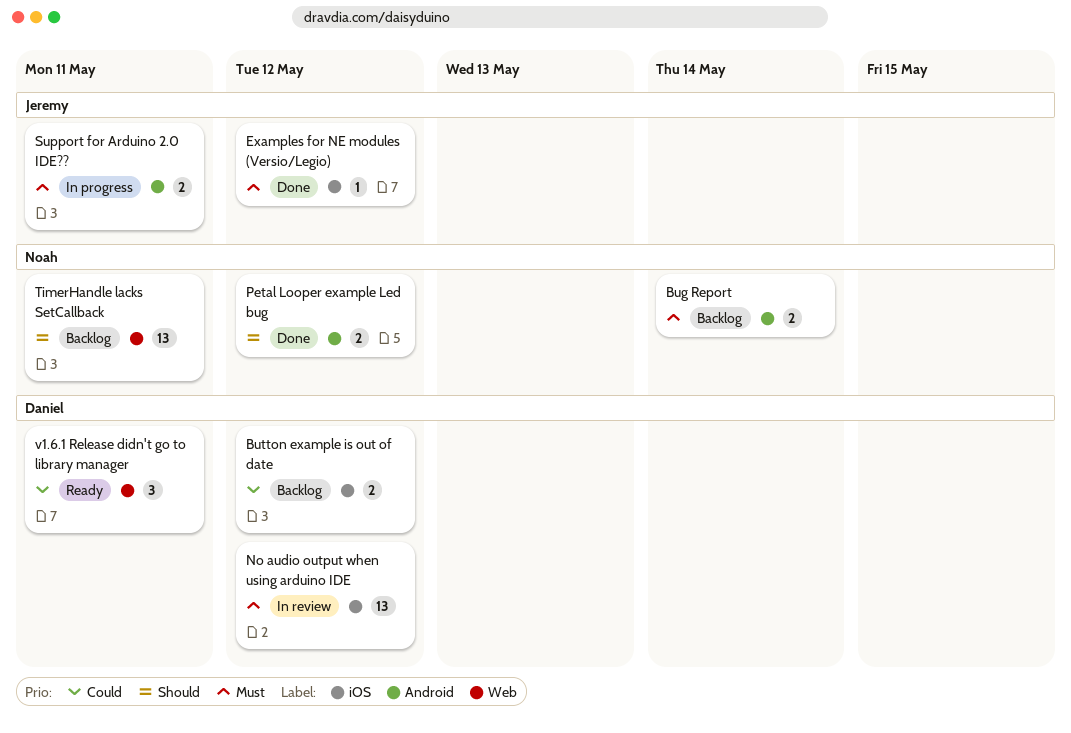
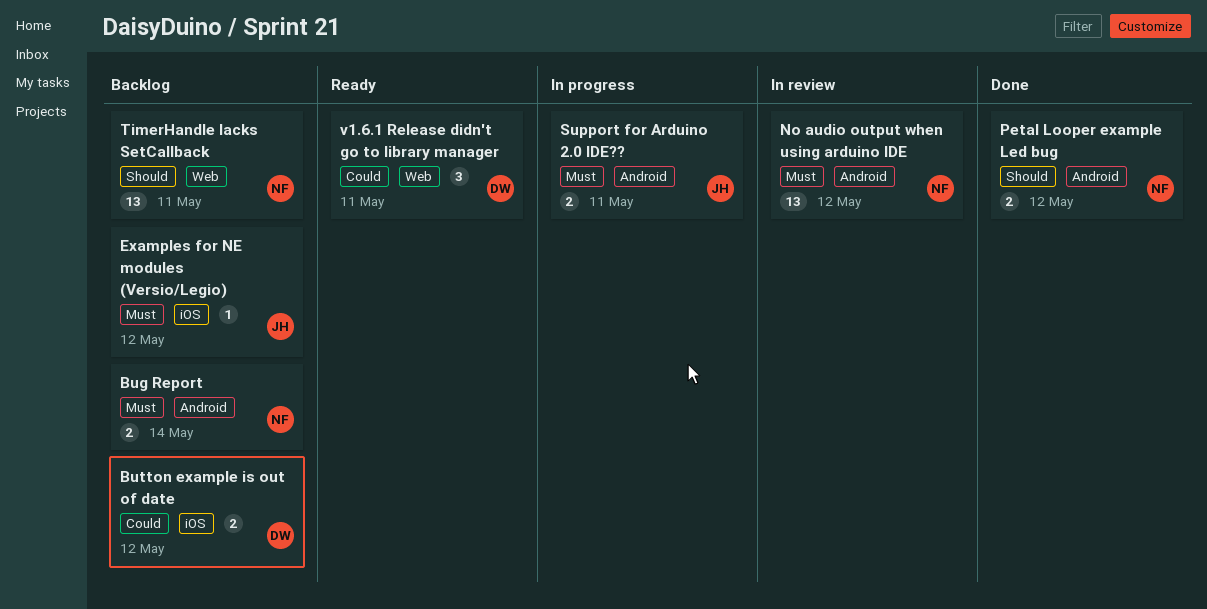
Examples for NE modules (Versio/Legio), status: Done -> Backlog
No audio output when using arduino IDE, owner: Daniel -> Noah
No audio output when using arduino IDE, label: iOS -> Android

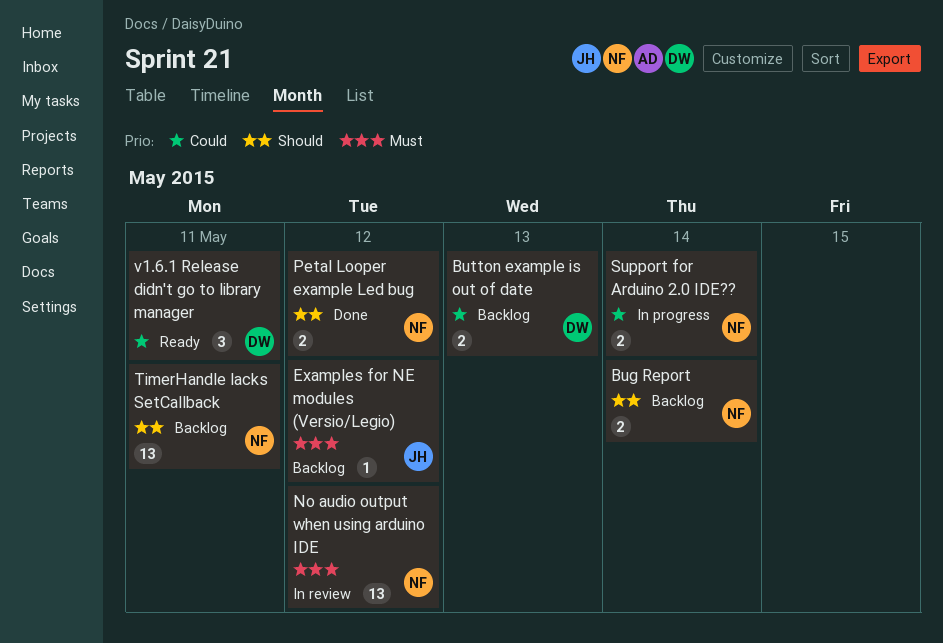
Bug Report, priority: Must -> Should
Button example is out of date, due: May 12 -> May 13
Support for Arduino 2.0 IDE??, owner: JH -> NF
Support for Arduino 2.0 IDE??, priority: Must -> Could
Support for Arduino 2.0 IDE??, due: May 11 -> May 14

